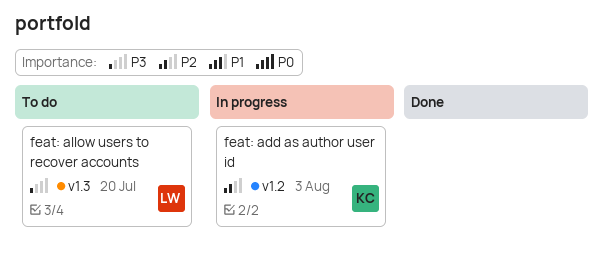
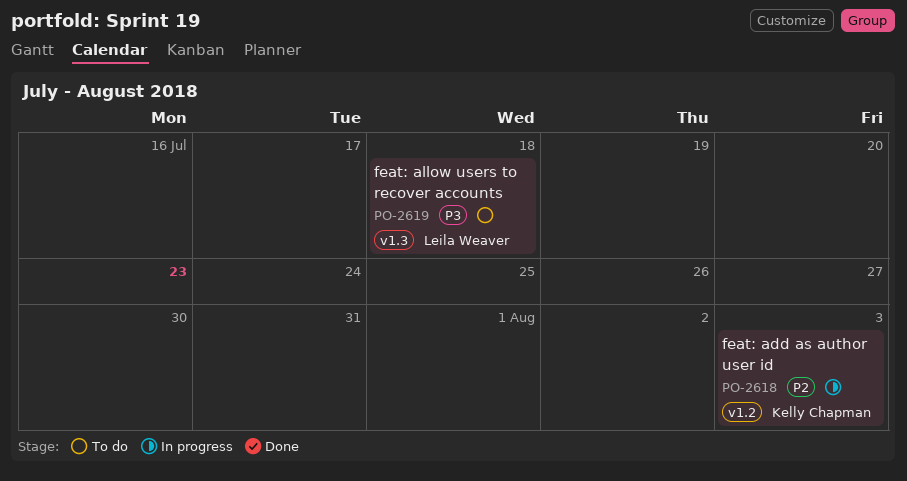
feat: allow users to recover accounts, due: Jul 20 -> Jul 18

